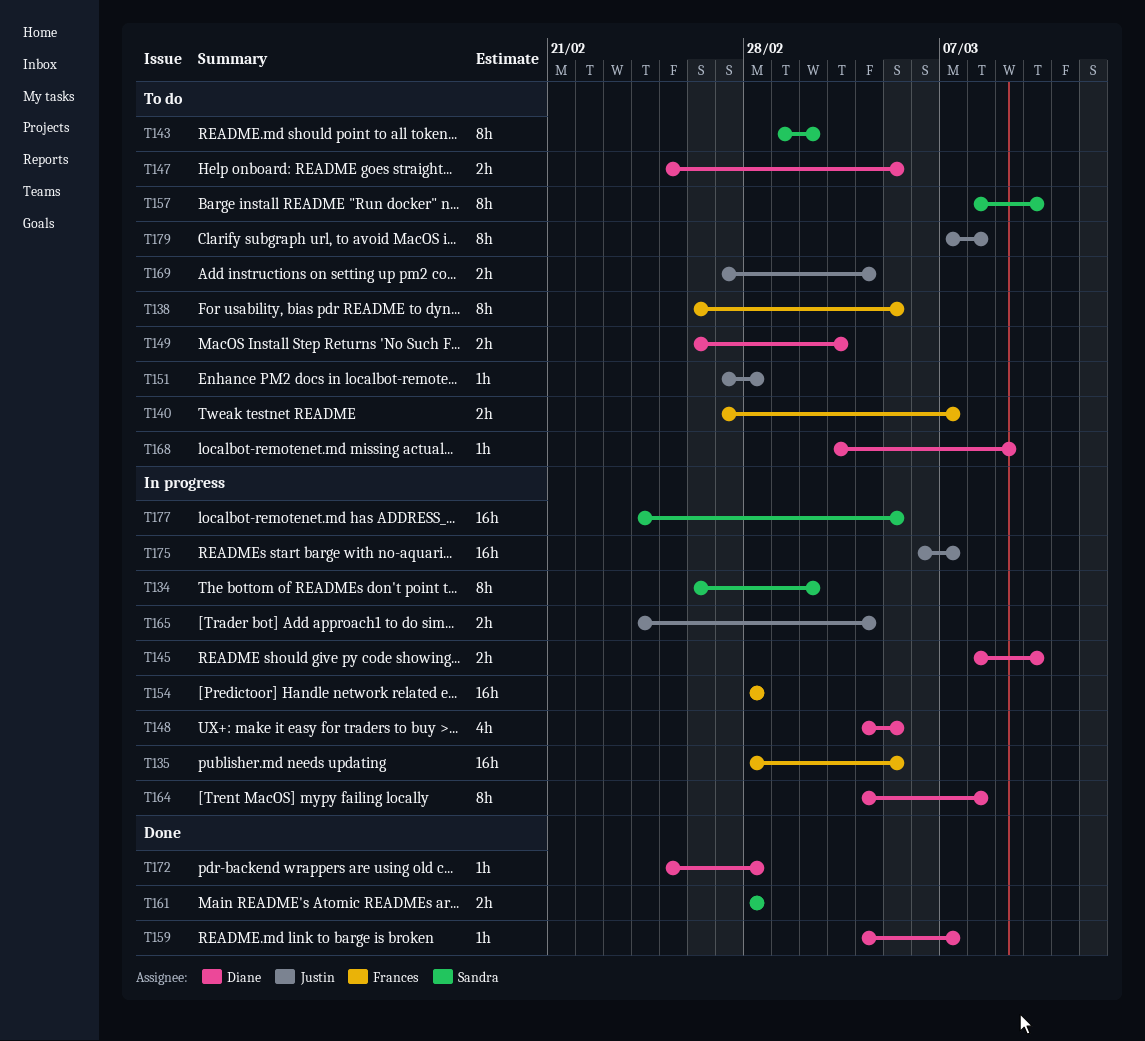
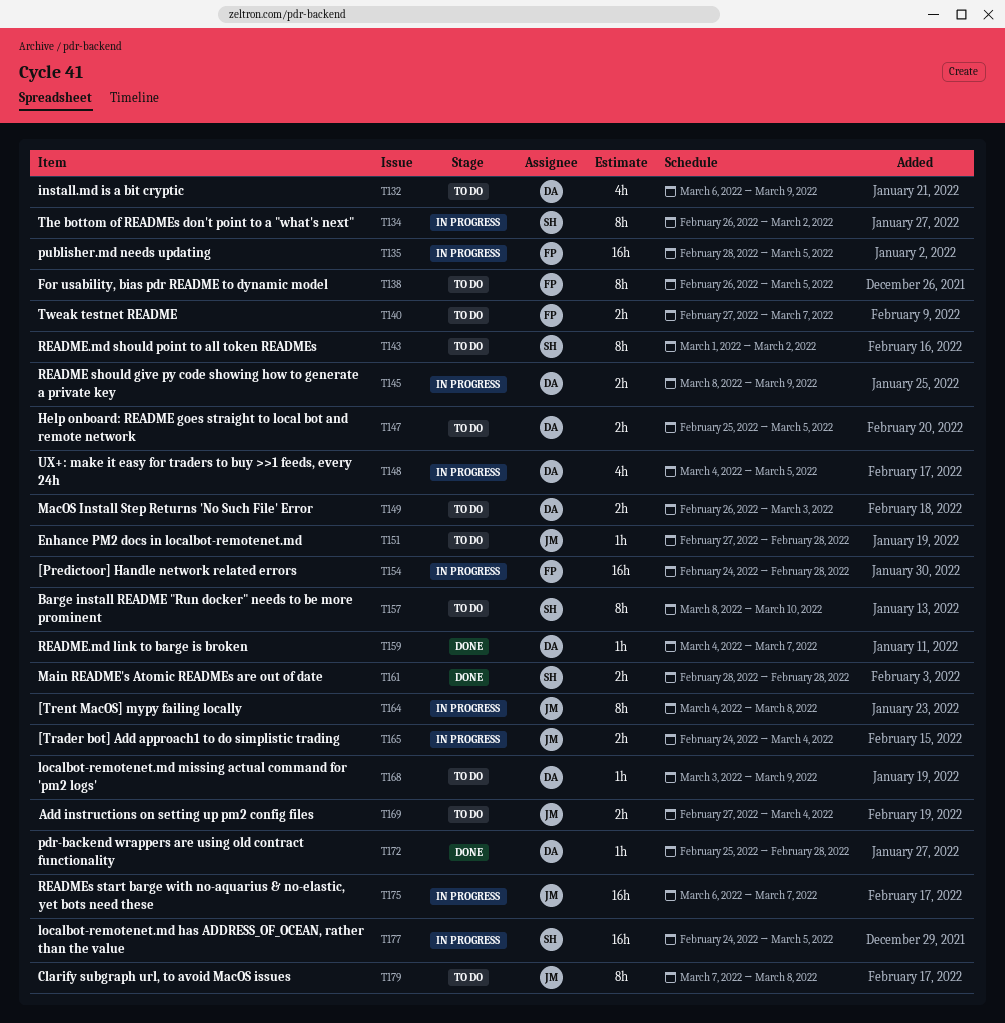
T132: none -> present
T145, due: Mar 10 -> Mar 9
T154, start: Feb 28 -> Feb 24
T164, owner: Diane -> Justin

